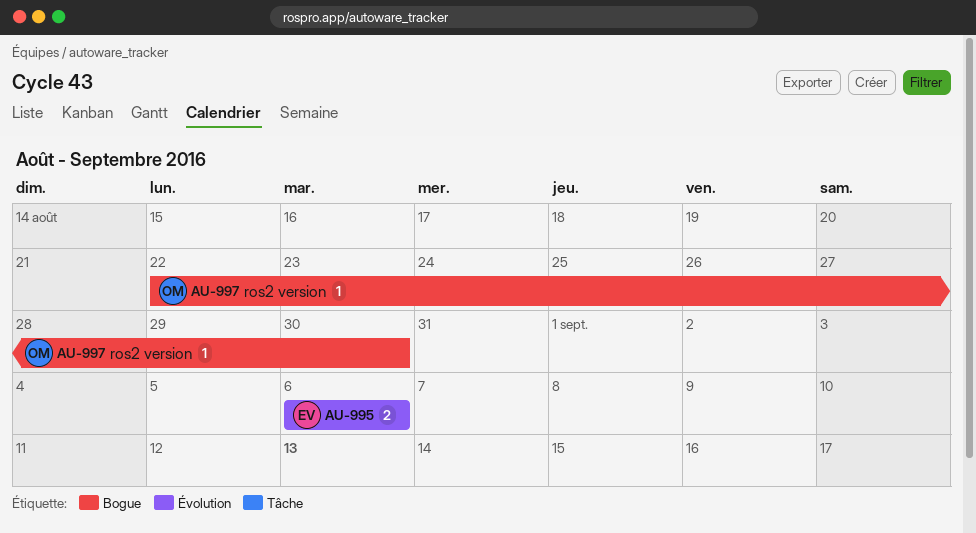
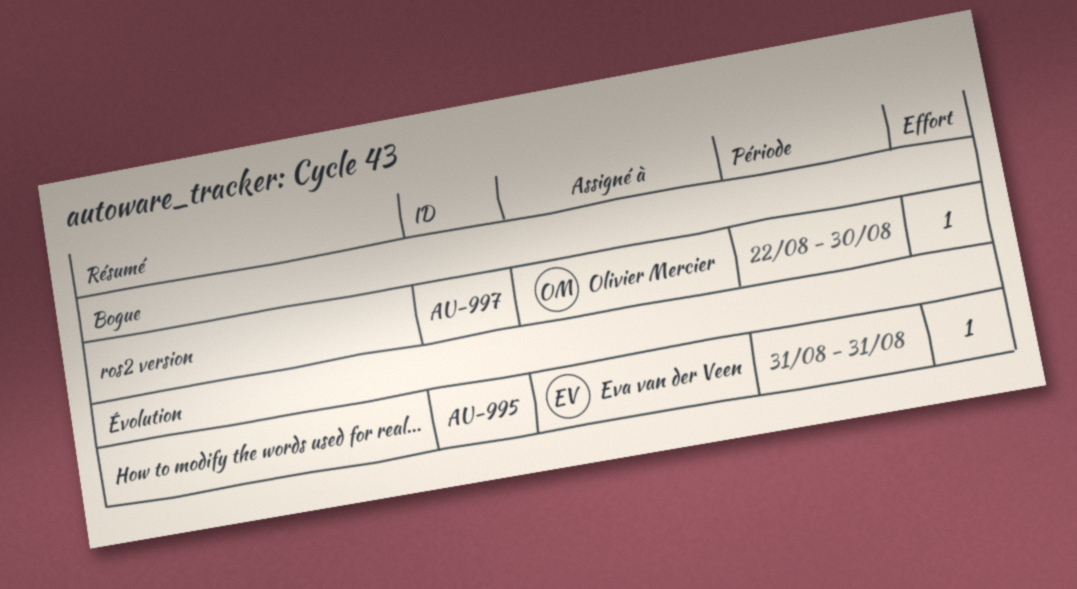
AU-995, estimate: 2 -> 1
AU-995, start: Sep 6 -> Aug 31
AU-995, due: Sep 6 -> Aug 31

